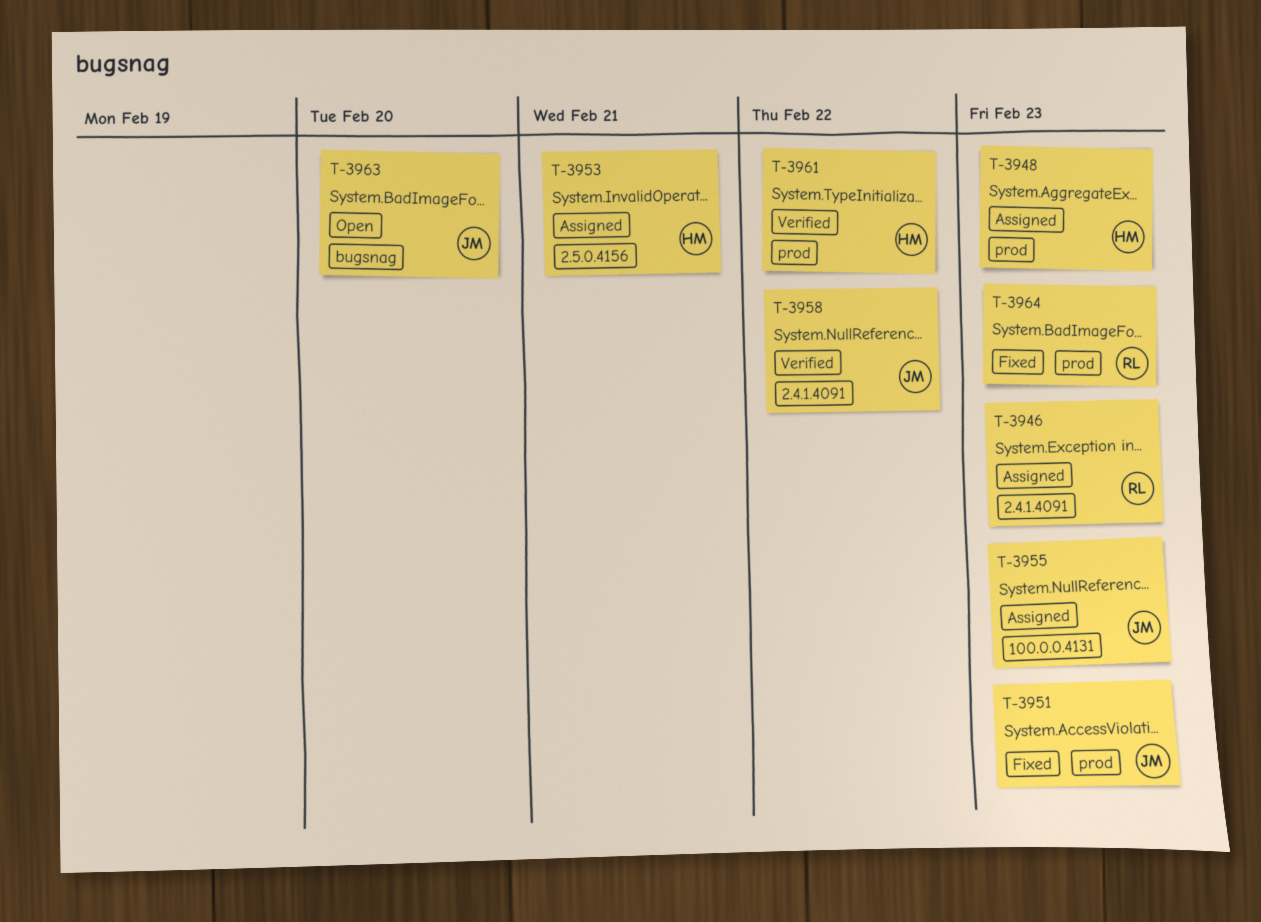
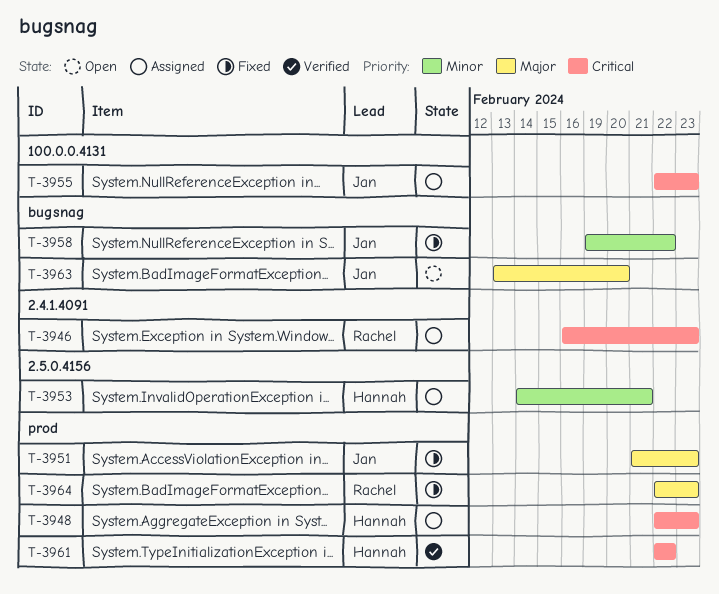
T-3958, status: Verified -> Fixed
T-3958, label: 2.4.1.4091 -> bugsnag

